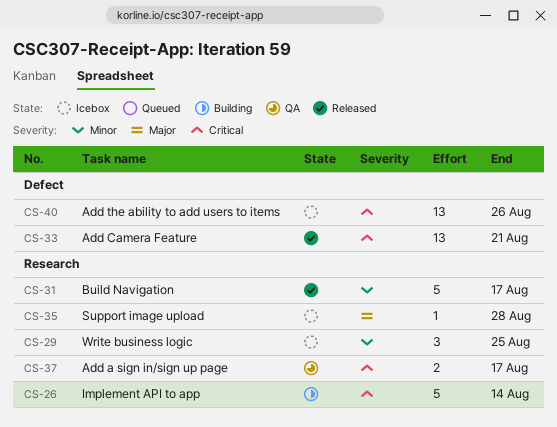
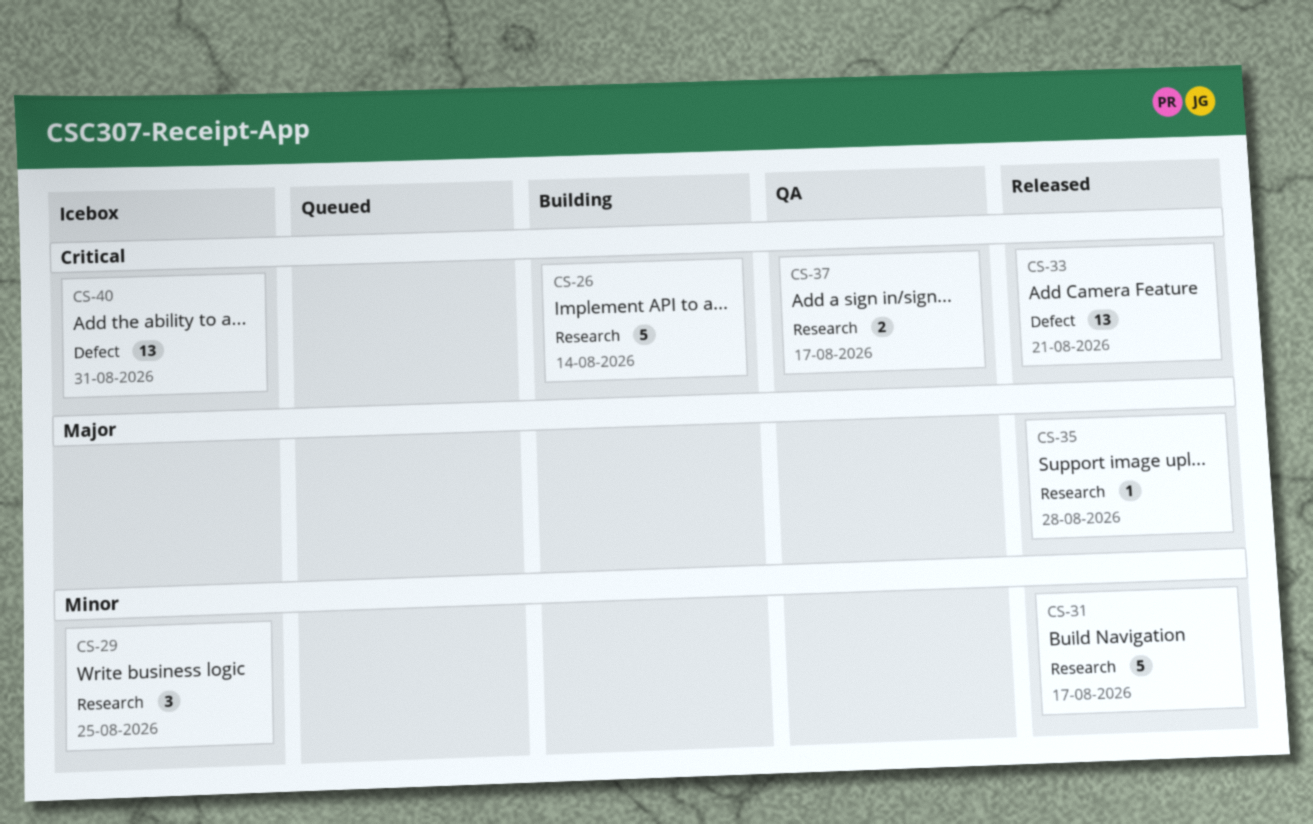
CS-35, status: Icebox -> Released
CS-40, due: Aug 26 -> Aug 31

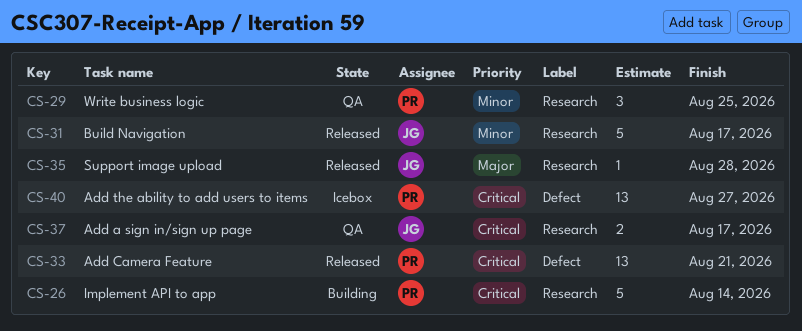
CS-29, status: Icebox -> QA
CS-40, due: Aug 31 -> Aug 27

